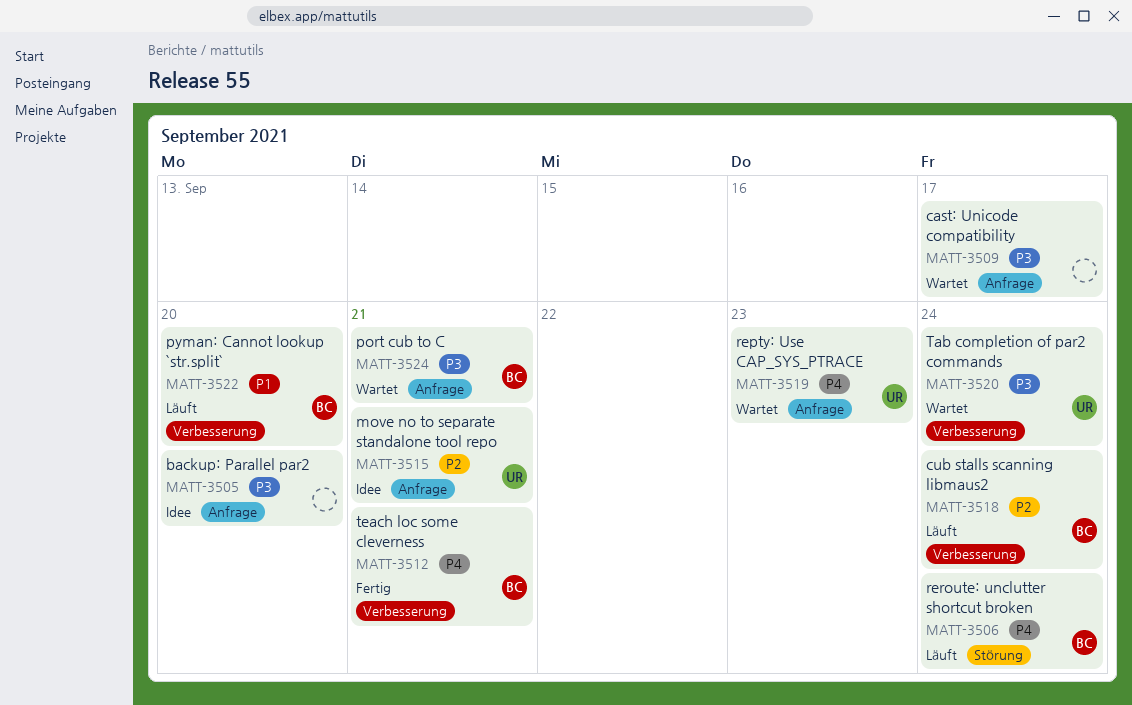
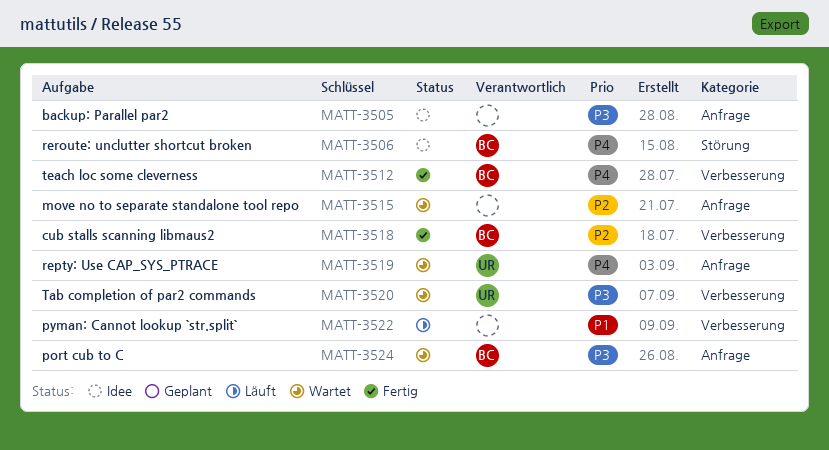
MATT-3506, status: Läuft -> Idee
MATT-3509: present -> none
MATT-3515, status: Idee -> Wartet
MATT-3515, owner: UR -> none
MATT-3518, status: Läuft -> Fertig
MATT-3522, owner: BC -> none

